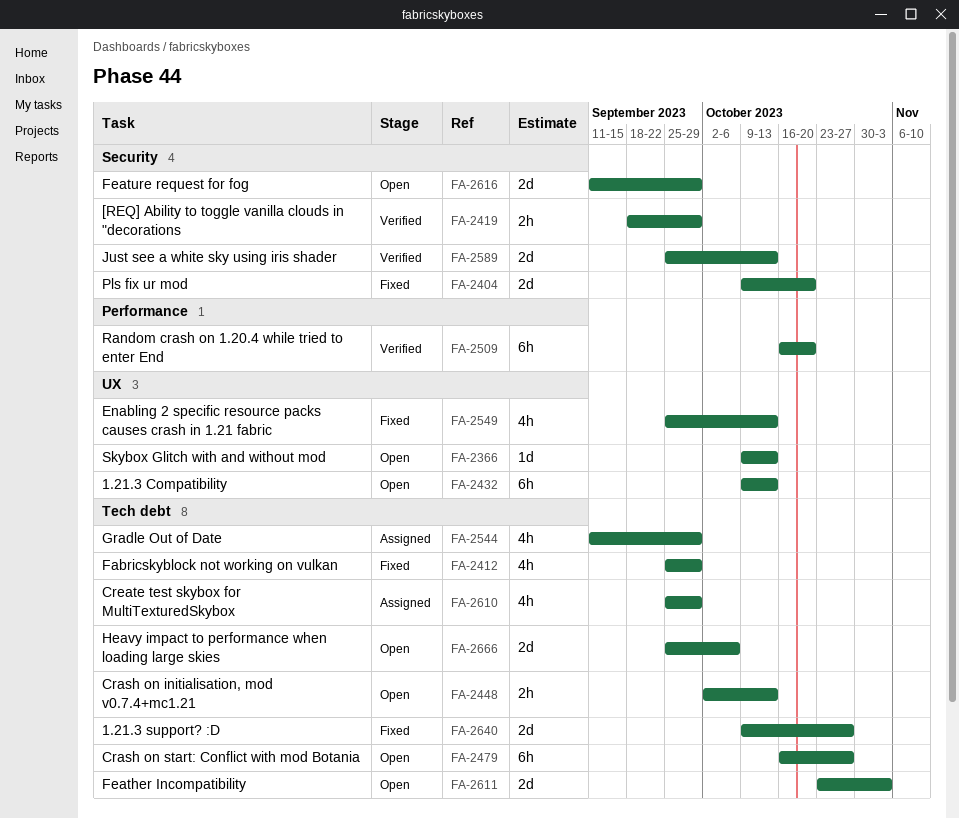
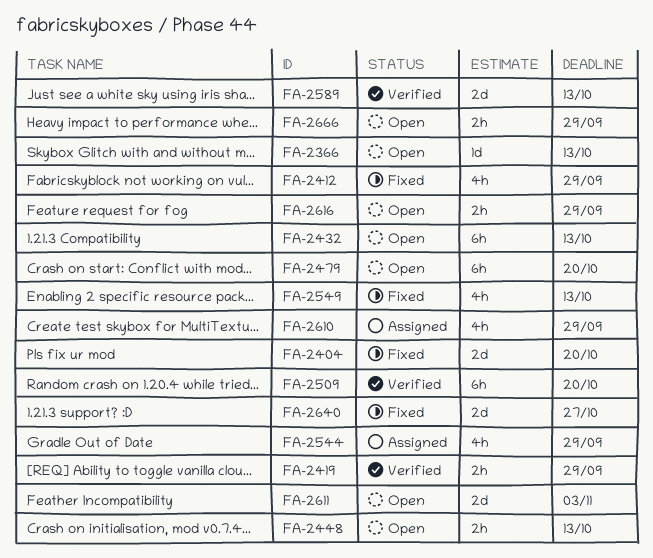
FA-2479, due: Oct 27 -> Oct 20
FA-2616, estimate: 2d -> 2h
FA-2666, estimate: 2d -> 2h
FA-2666, due: Oct 6 -> Sep 29

